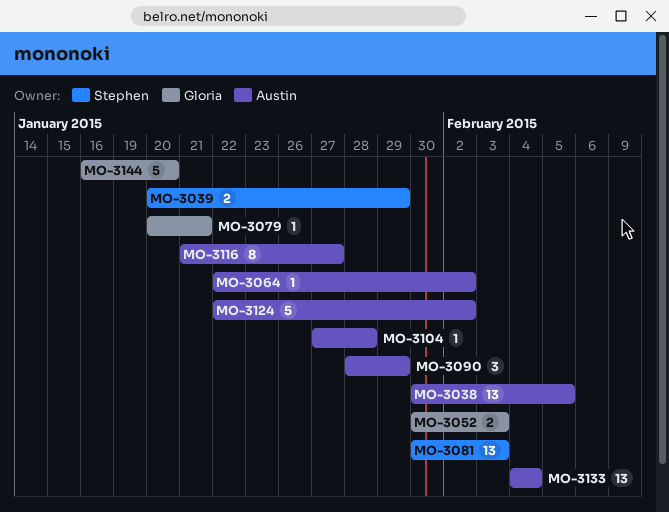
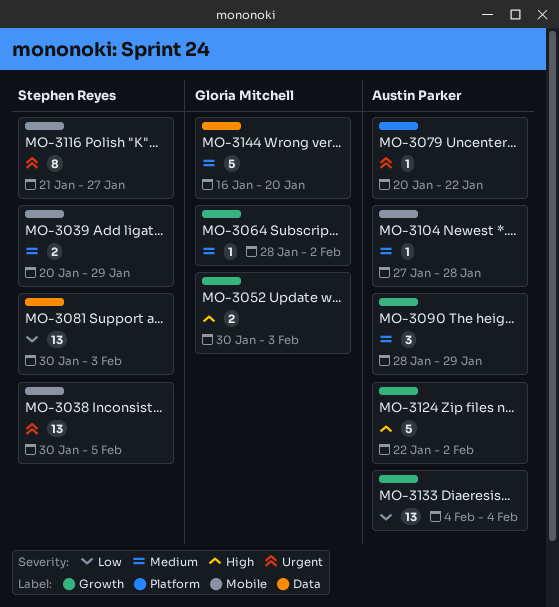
MO-3038, owner: Austin Parker -> Stephen Reyes
MO-3064, owner: Austin Parker -> Gloria Mitchell
MO-3064, start: Jan 22 -> Jan 28
MO-3079, owner: Gloria Mitchell -> Austin Parker
MO-3079, due: Jan 21 -> Jan 22
MO-3116, owner: Austin Parker -> Stephen Reyes

